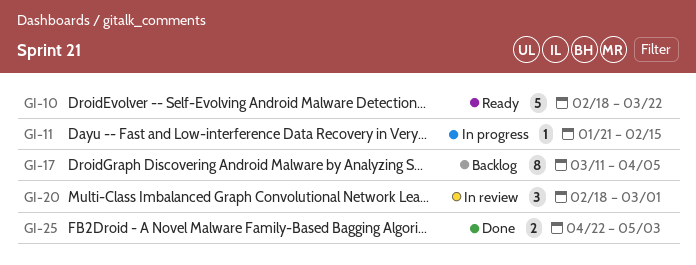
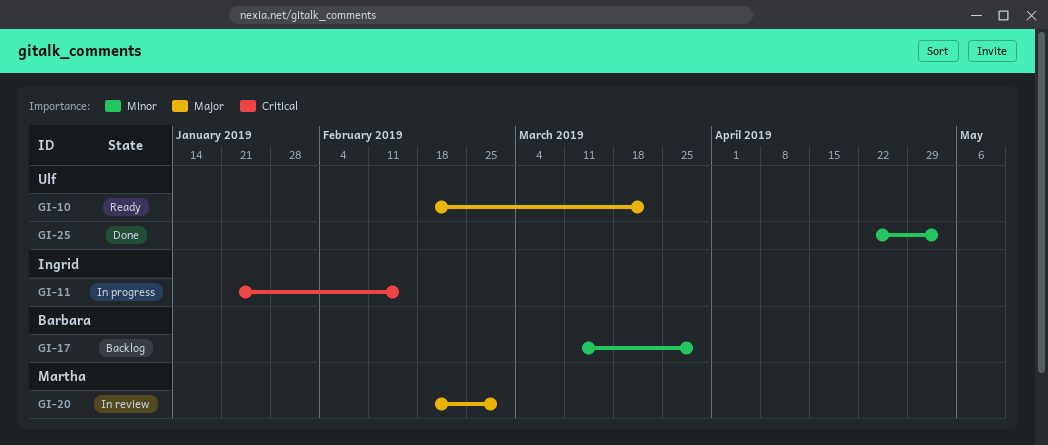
GI-17, due: Apr 5 -> Mar 29

